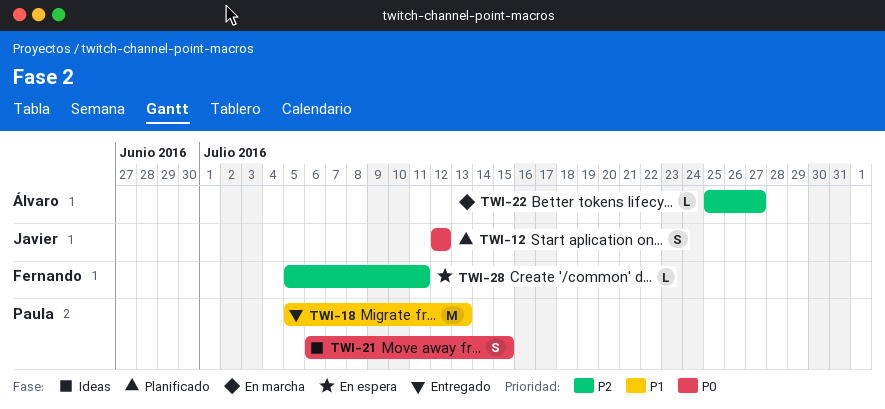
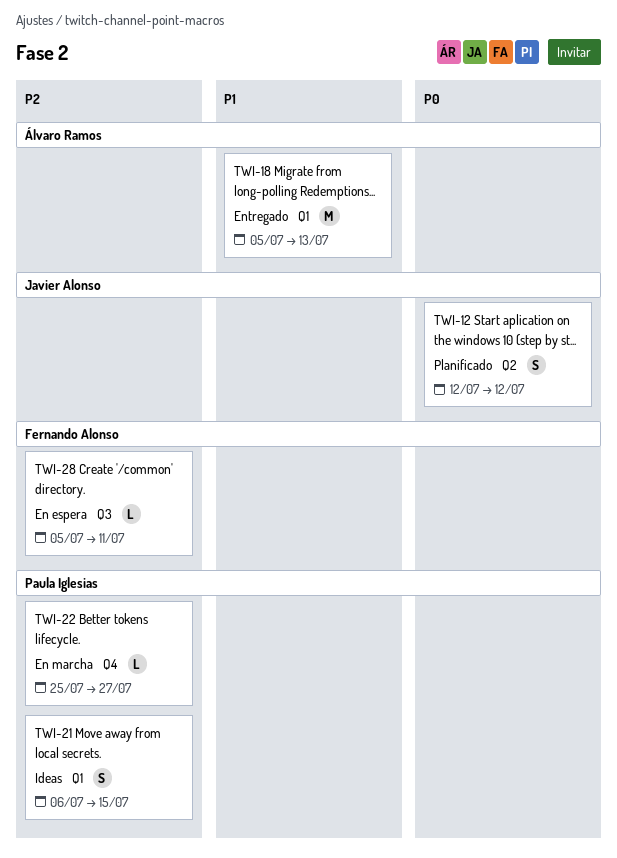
TWI-18, owner: Paula Iglesias -> Álvaro Ramos
TWI-21, priority: P0 -> P2
TWI-22, owner: Álvaro Ramos -> Paula Iglesias

